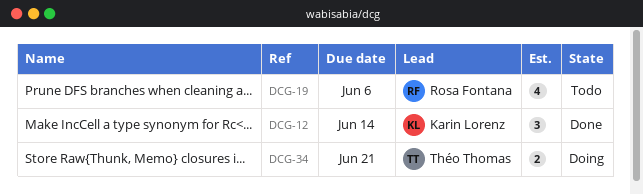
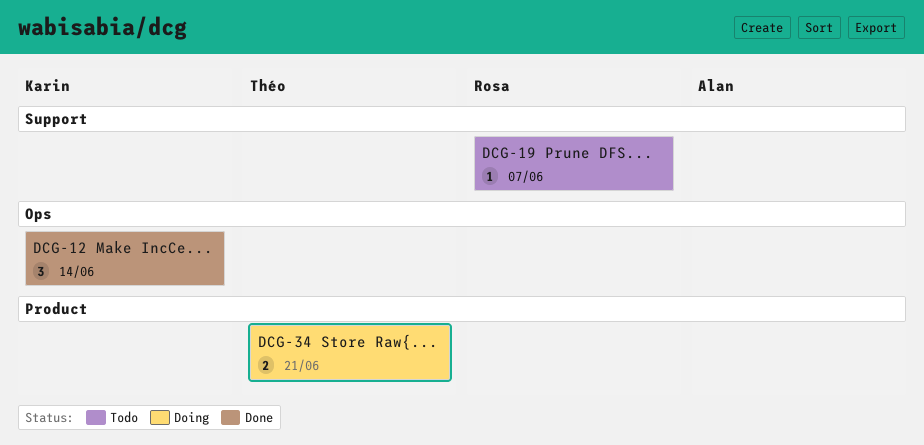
DCG-19, estimate: 4 -> 1
DCG-19, due: Jun 6 -> Jun 7

